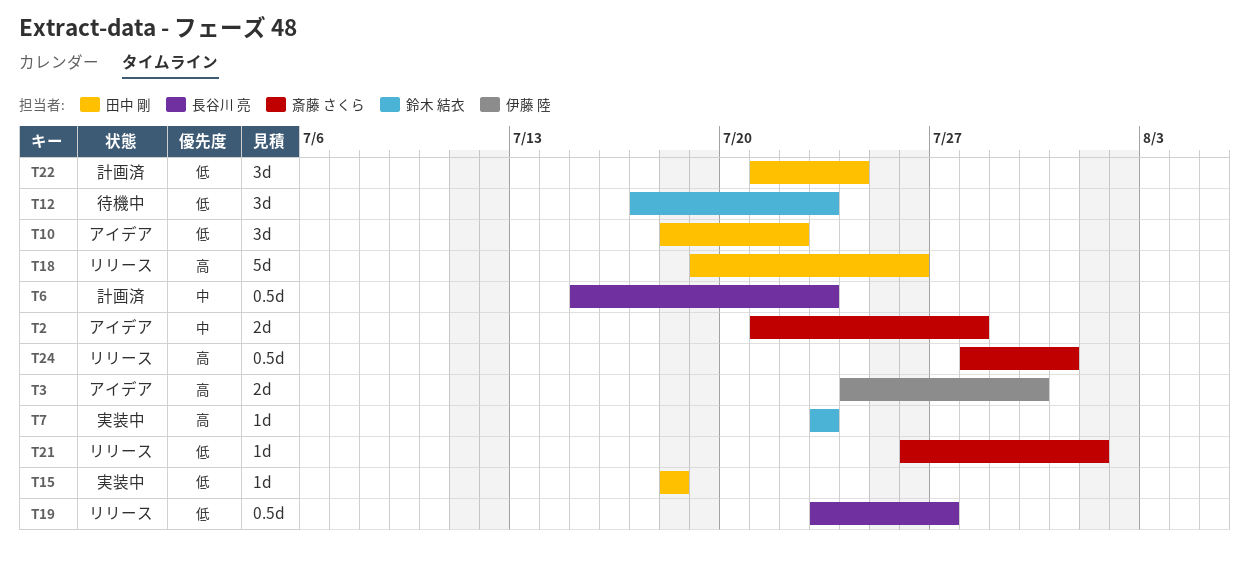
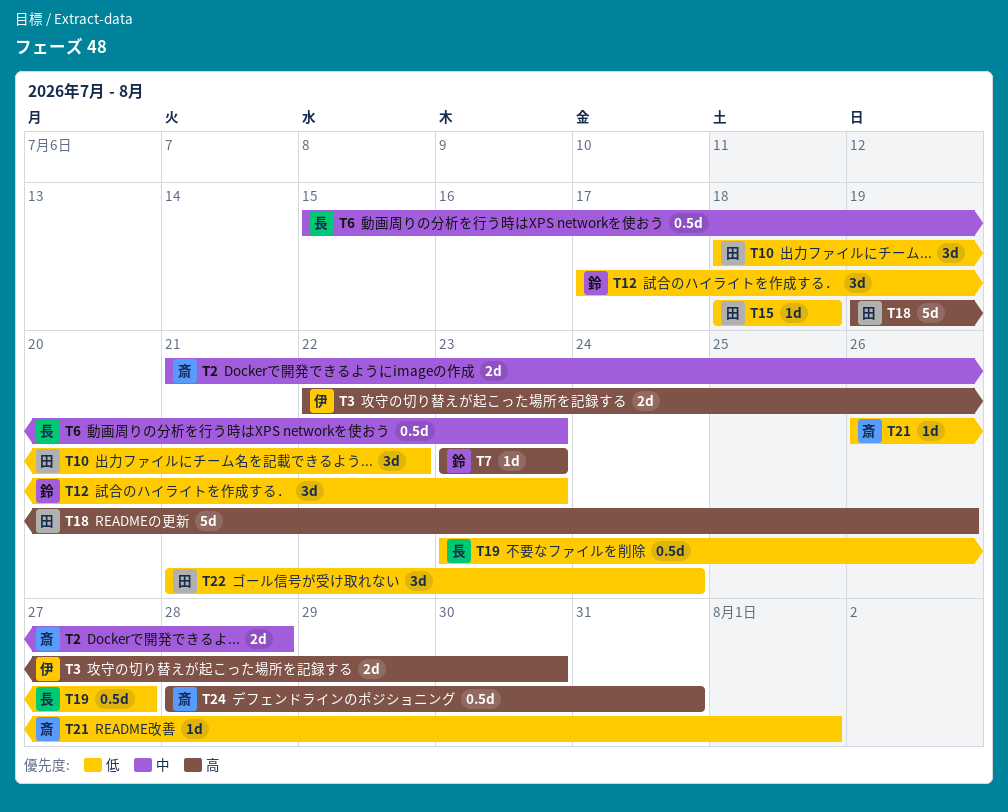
T3, start: Jul 24 -> Jul 22

